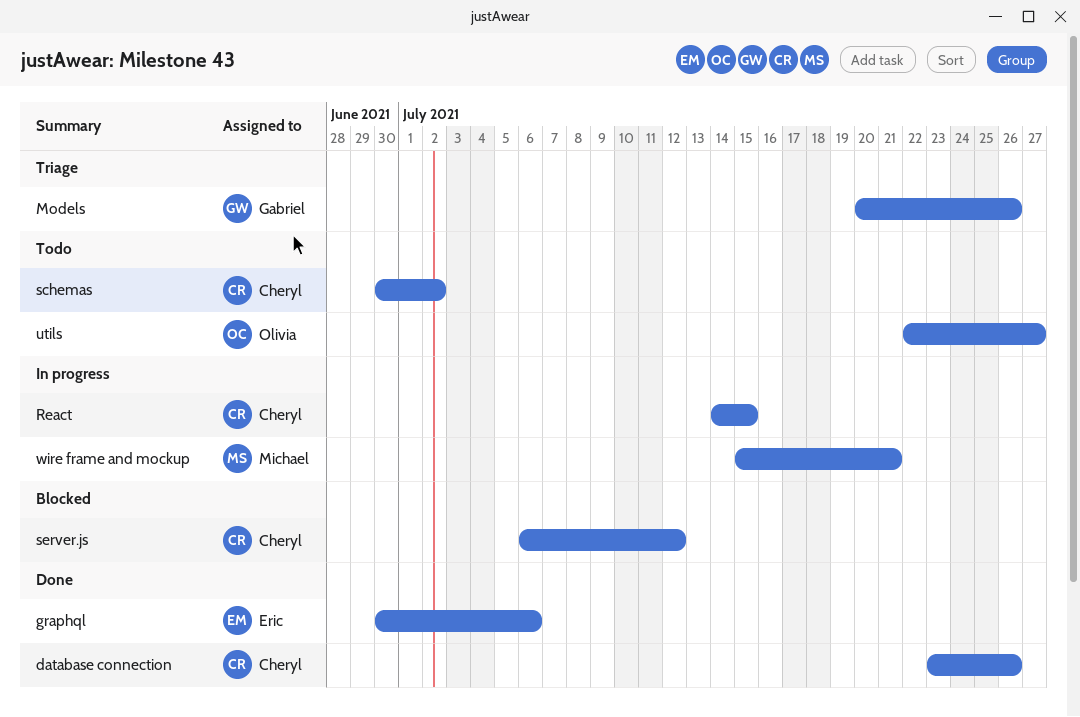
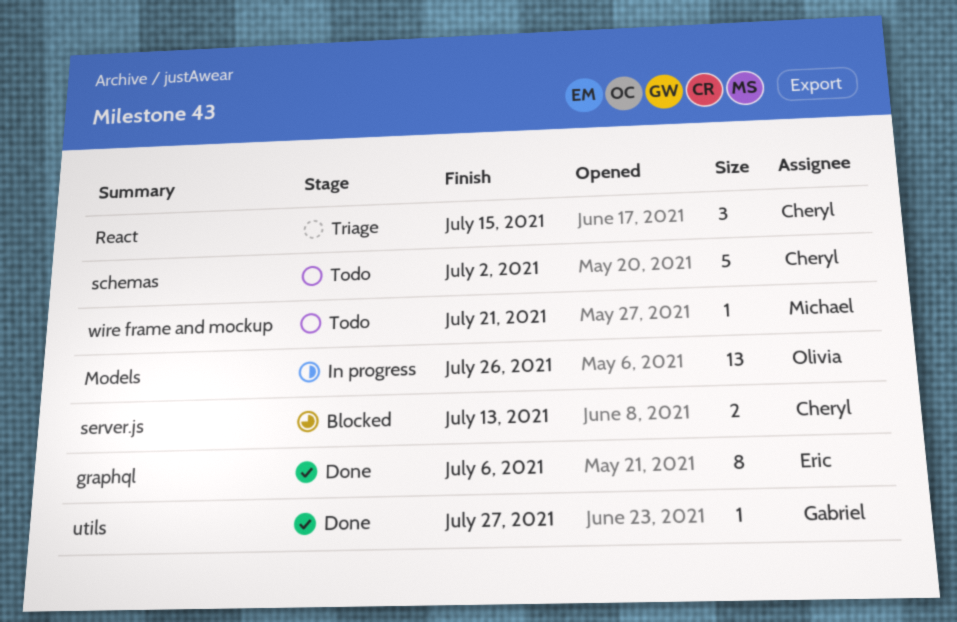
database connection: present -> none
Models, status: Triage -> In progress
Models, owner: Gabriel -> Olivia
React, status: In progress -> Triage
server.js, due: Jul 12 -> Jul 13
utils, status: Todo -> Done
utils, owner: Olivia -> Gabriel
wire frame and mockup, status: In progress -> Todo

